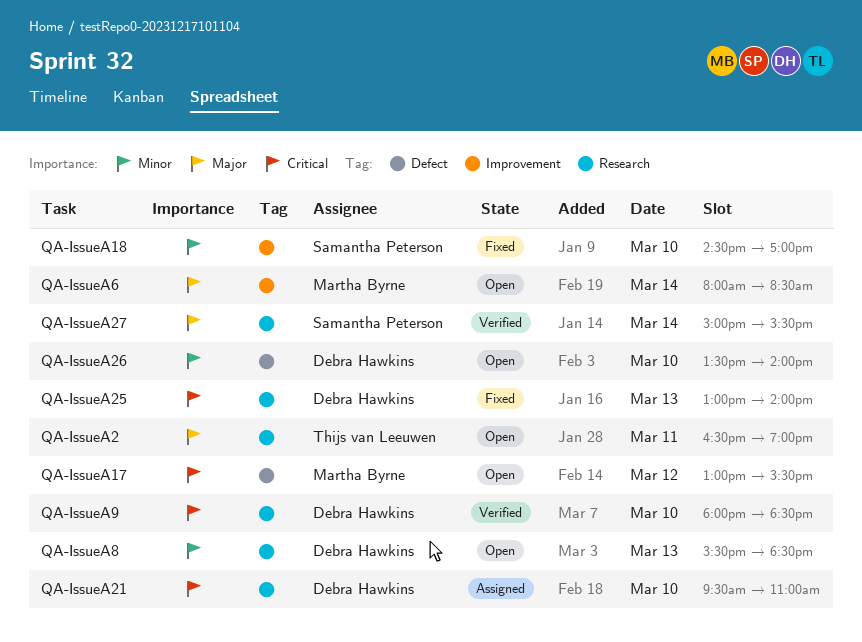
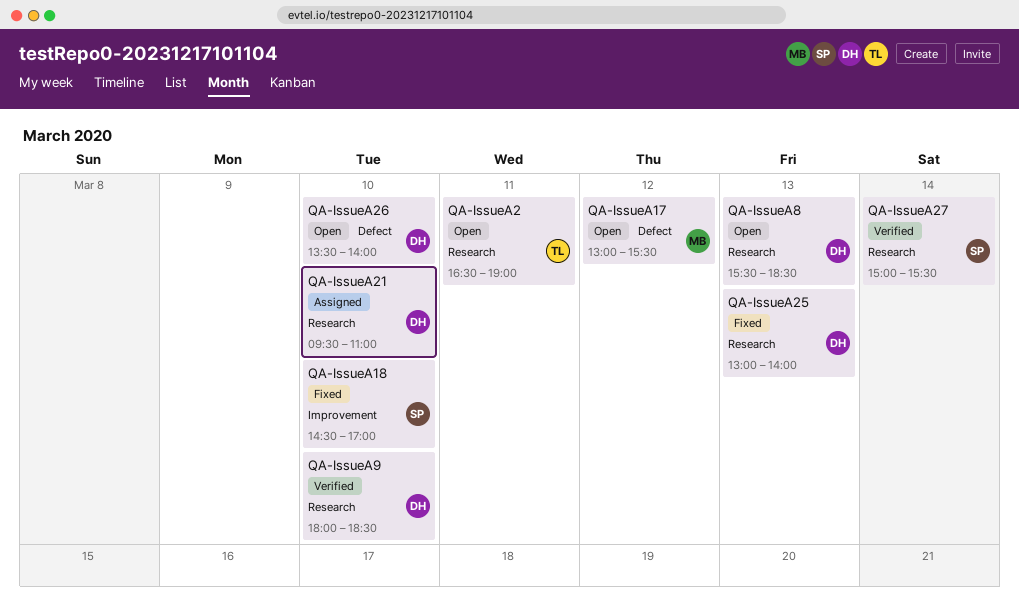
QA-IssueA6: present -> none

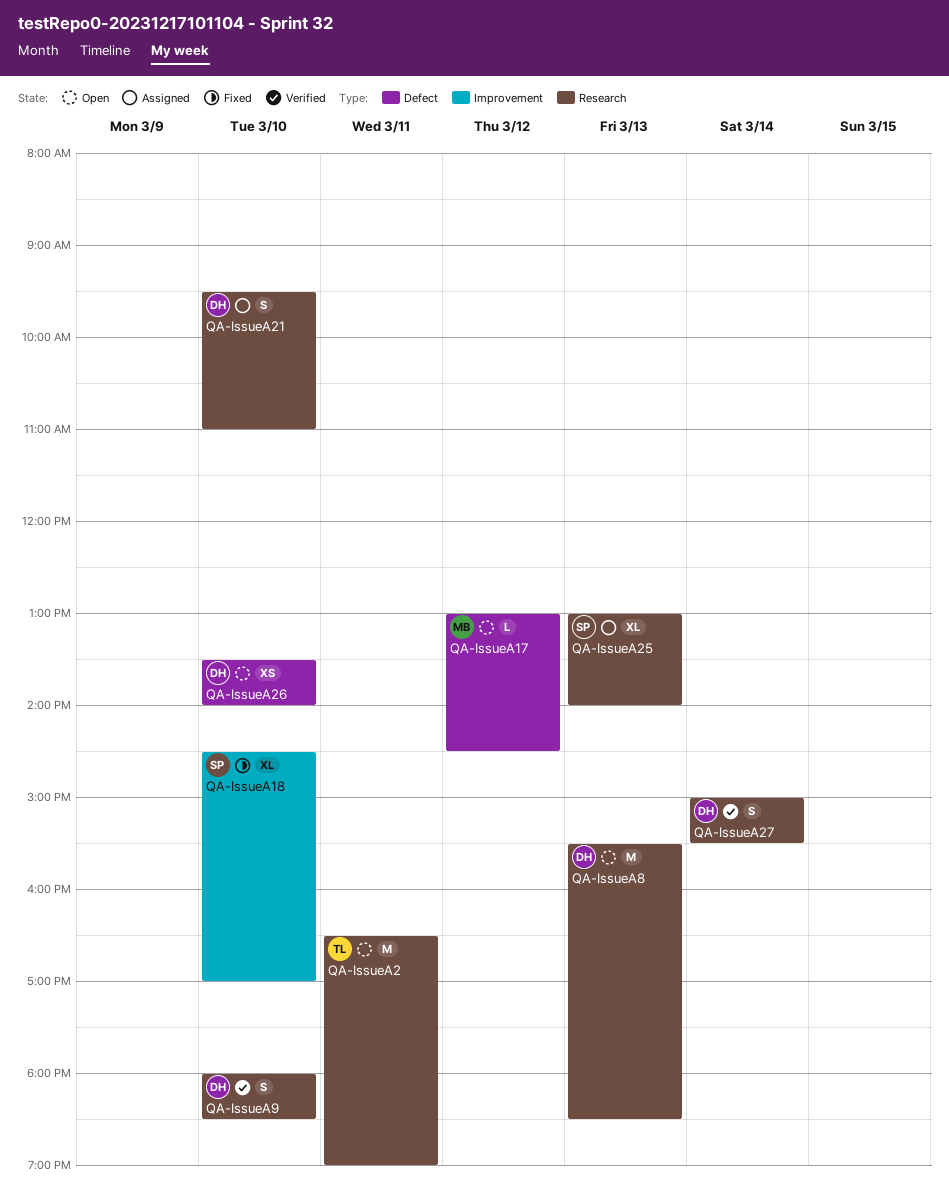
QA-IssueA17, ends: 15:30 -> 14:30
QA-IssueA25, status: Fixed -> Assigned
QA-IssueA25, owner: DH -> SP
QA-IssueA27, owner: SP -> DH

